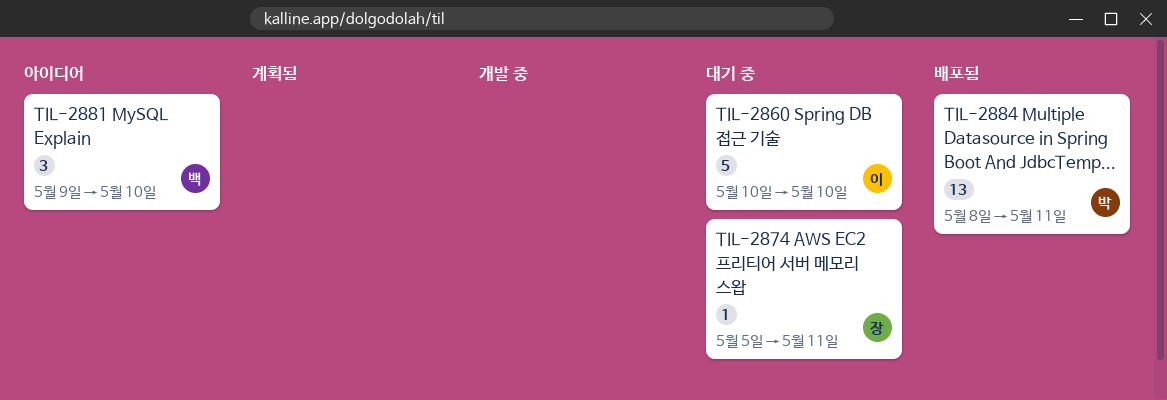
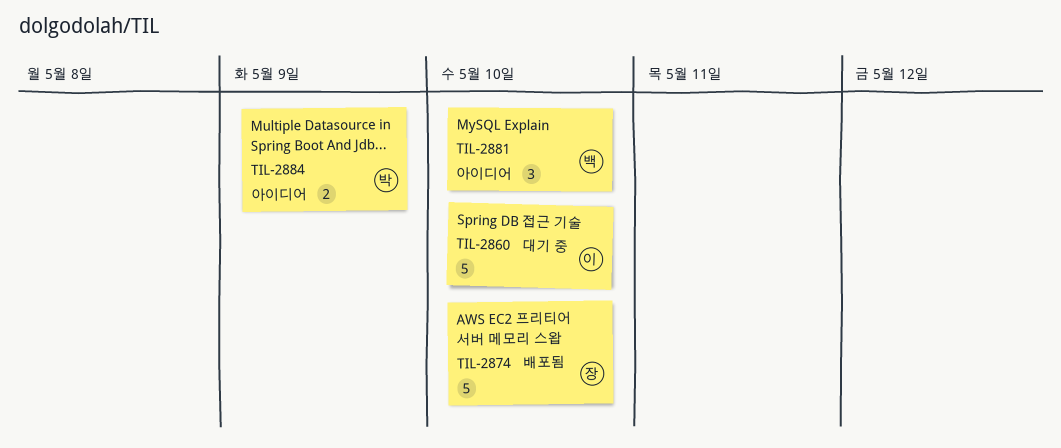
TIL-2874, status: 대기 중 -> 배포됨
TIL-2874, estimate: 1 -> 5
TIL-2874, due: May 11 -> May 10
TIL-2884, status: 배포됨 -> 아이디어
TIL-2884, estimate: 13 -> 2
TIL-2884, due: May 11 -> May 9

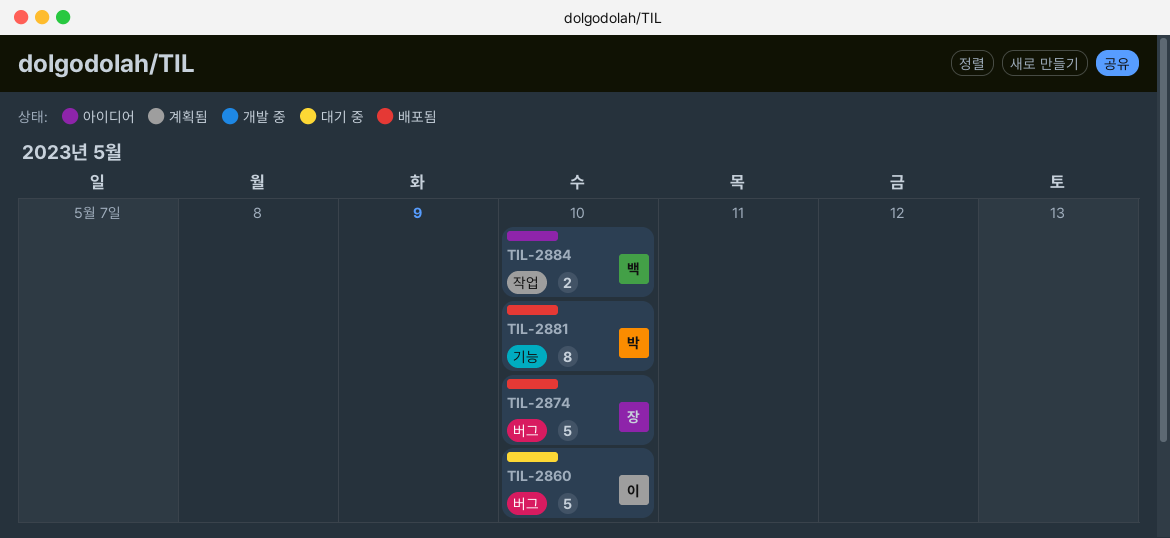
TIL-2881, status: 아이디어 -> 배포됨
TIL-2881, owner: 백 -> 박
TIL-2881, estimate: 3 -> 8
TIL-2884, owner: 박 -> 백
TIL-2884, due: May 9 -> May 10

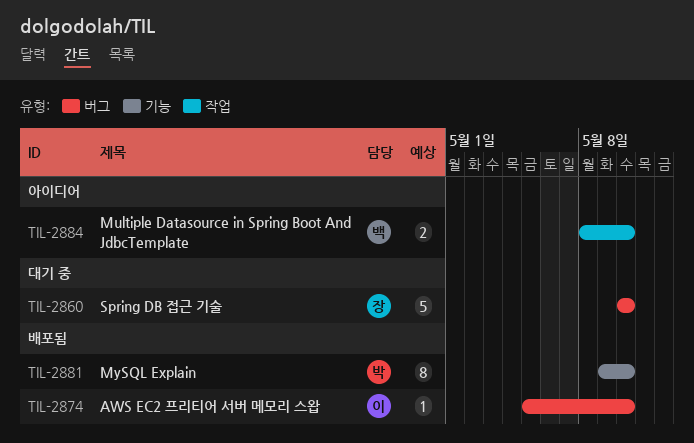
TIL-2860, owner: 이 -> 장
TIL-2874, owner: 장 -> 이
TIL-2874, estimate: 5 -> 1

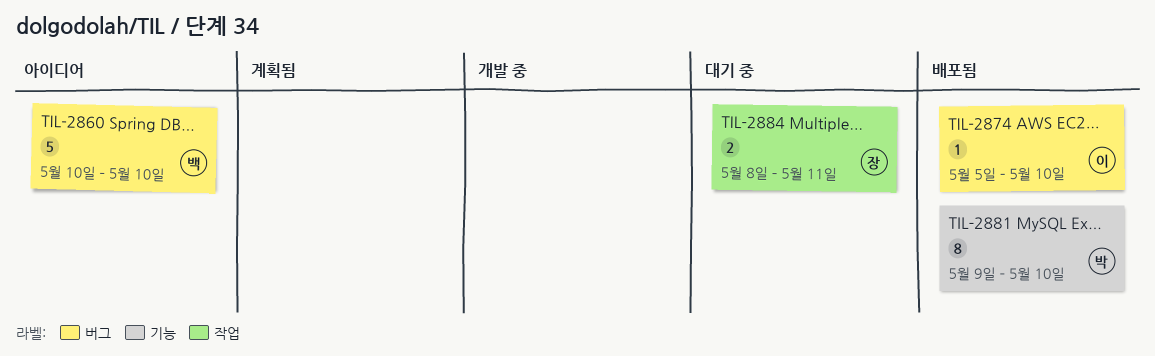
TIL-2860, status: 대기 중 -> 아이디어
TIL-2860, owner: 장 -> 백
TIL-2884, status: 아이디어 -> 대기 중
TIL-2884, owner: 백 -> 장
TIL-2884, due: May 10 -> May 11

